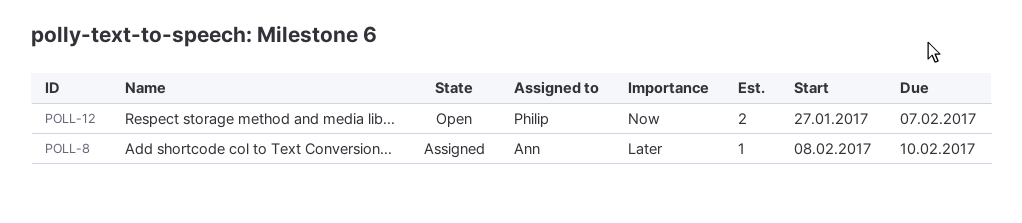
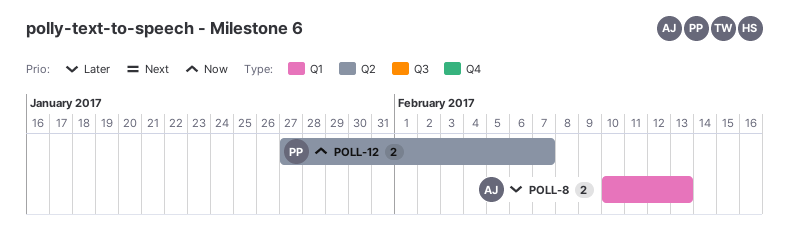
POLL-8, estimate: 1 -> 2
POLL-8, start: Feb 8 -> Feb 10
POLL-8, due: Feb 10 -> Feb 13

